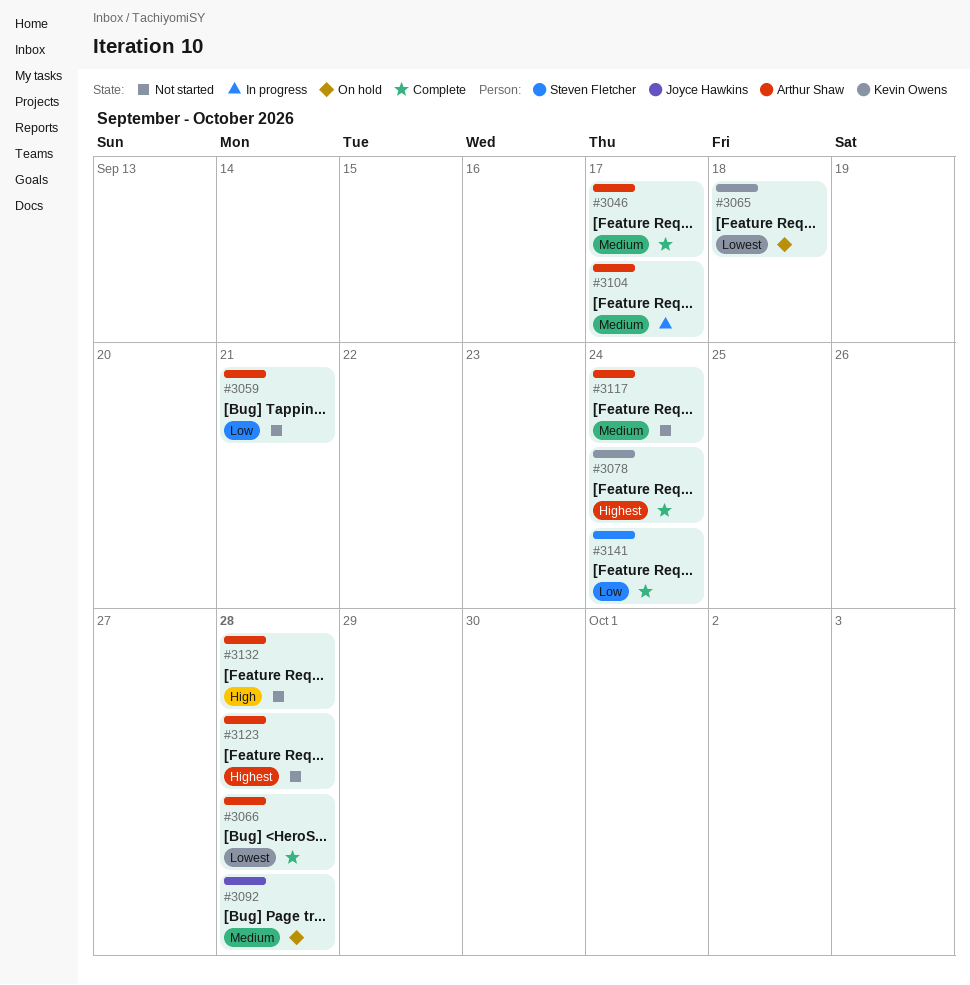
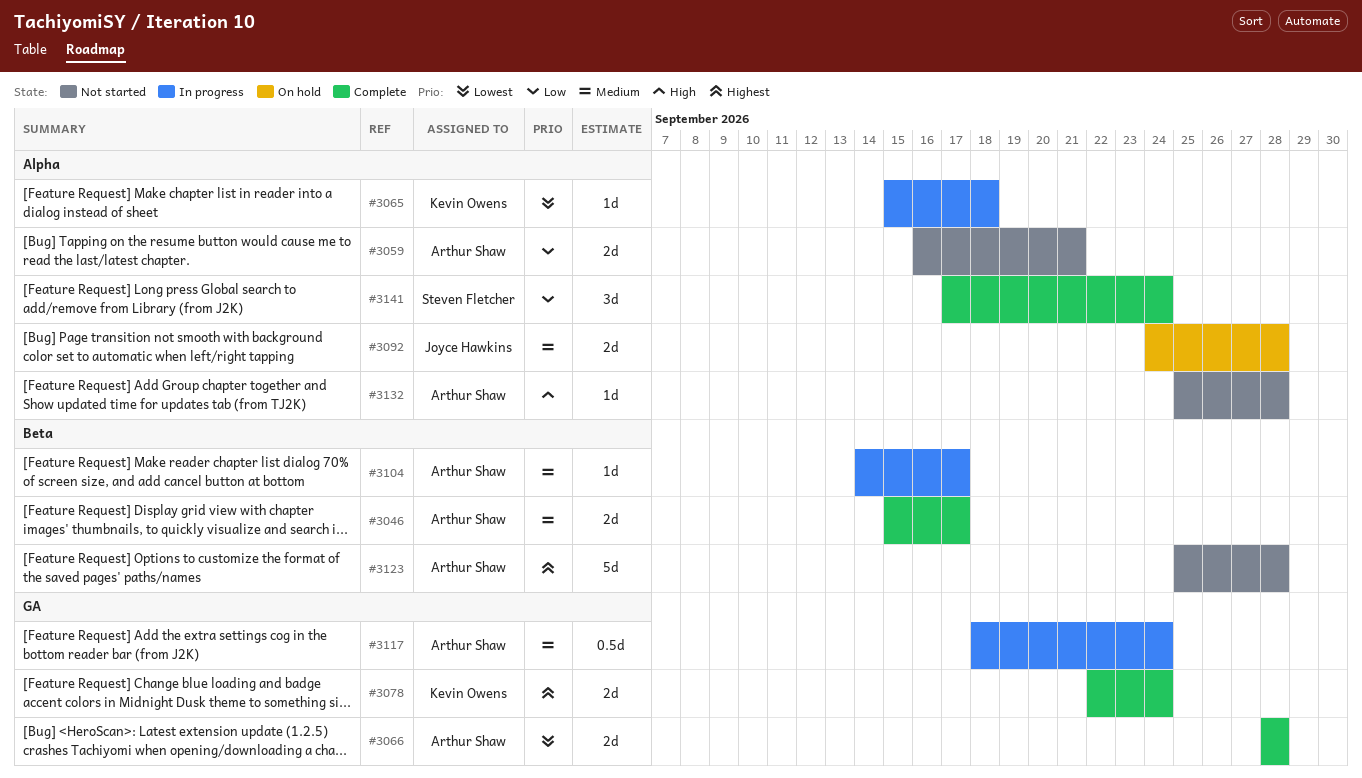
#3065, status: On hold -> In progress
#3117, status: Not started -> In progress

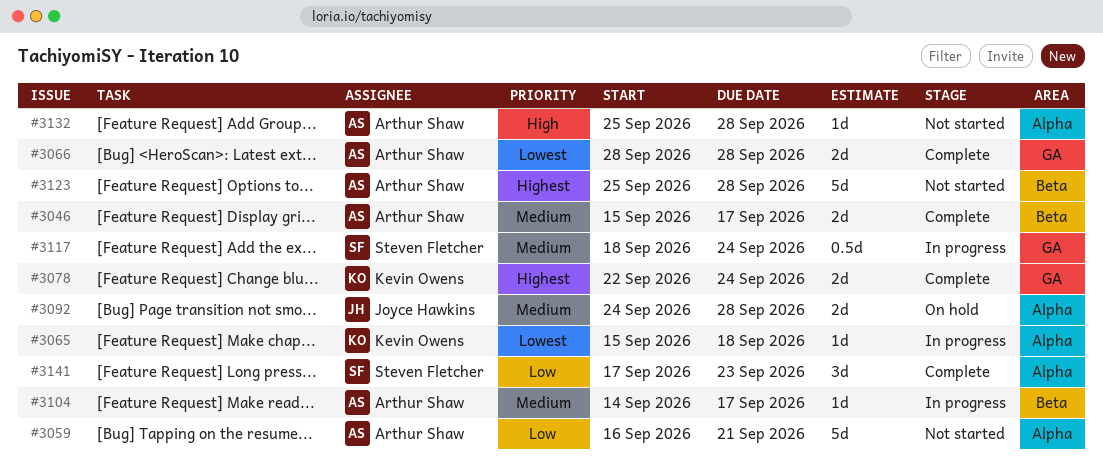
#3059, estimate: 2d -> 5d
#3117, owner: Arthur Shaw -> Steven Fletcher
#3141, due: Sep 24 -> Sep 23

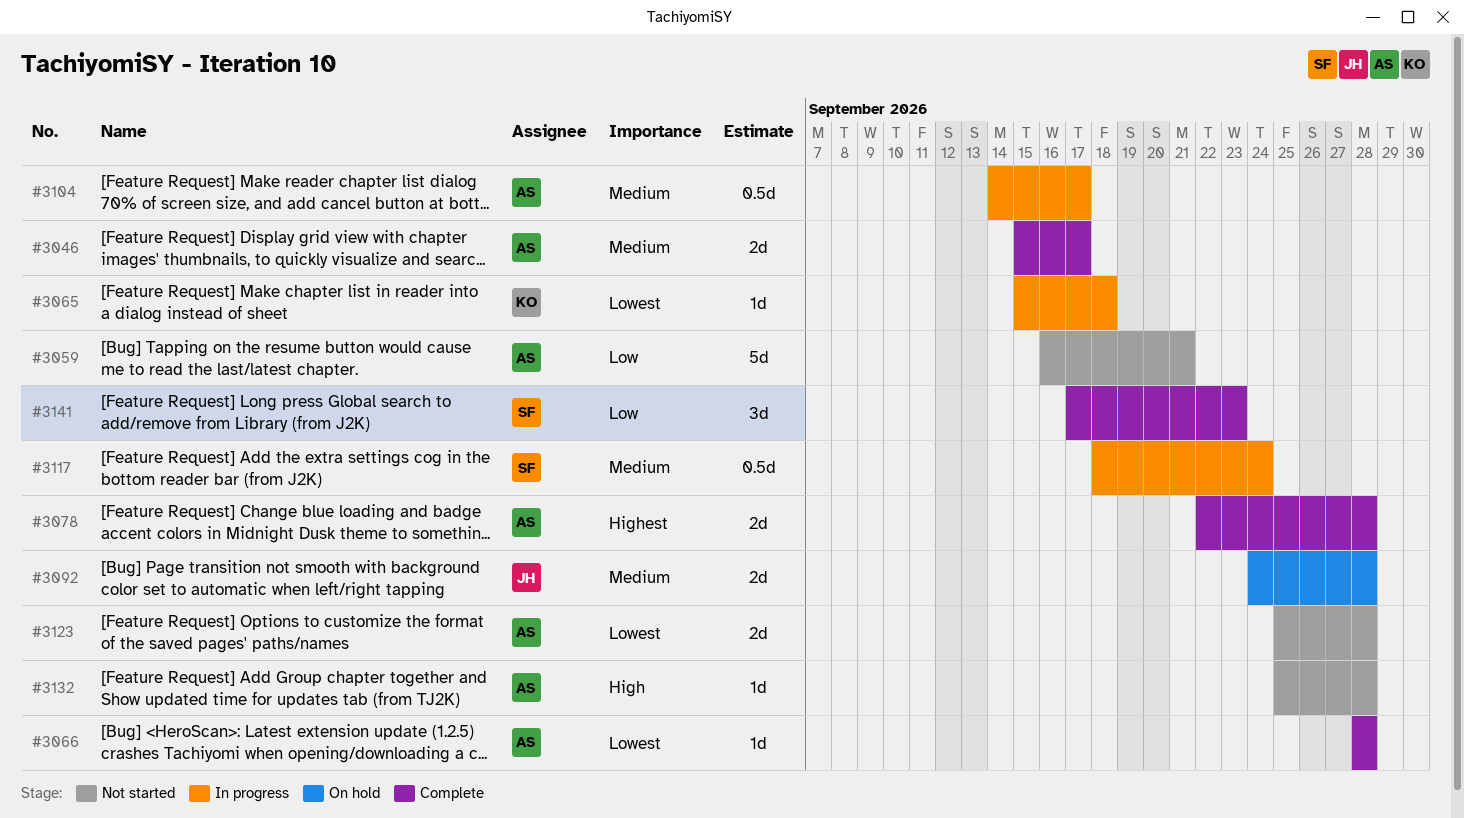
#3066, estimate: 2d -> 1d
#3078, owner: Kevin Owens -> Arthur Shaw
#3078, due: Sep 24 -> Sep 28
#3104, estimate: 1d -> 0.5d
#3123, priority: Highest -> Lowest
#3123, estimate: 5d -> 2d

